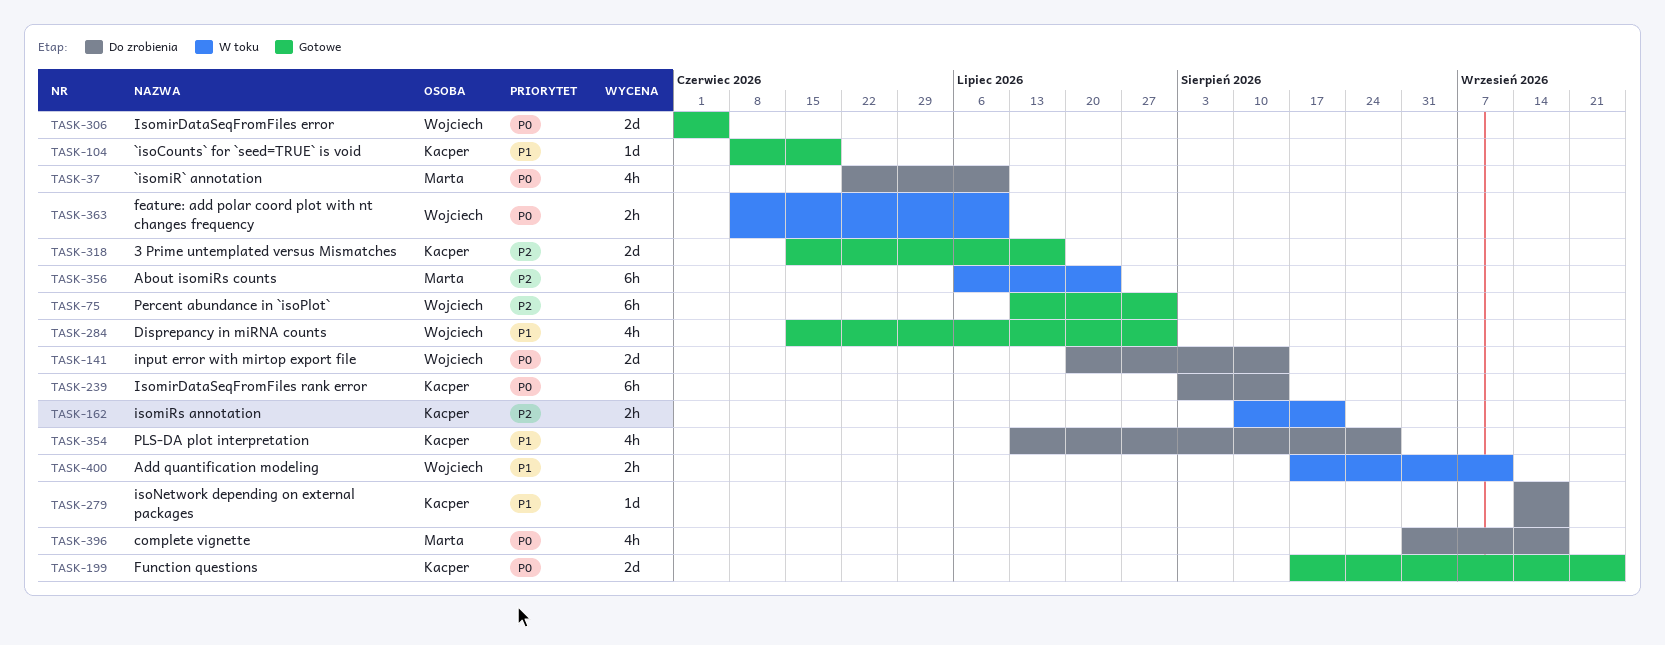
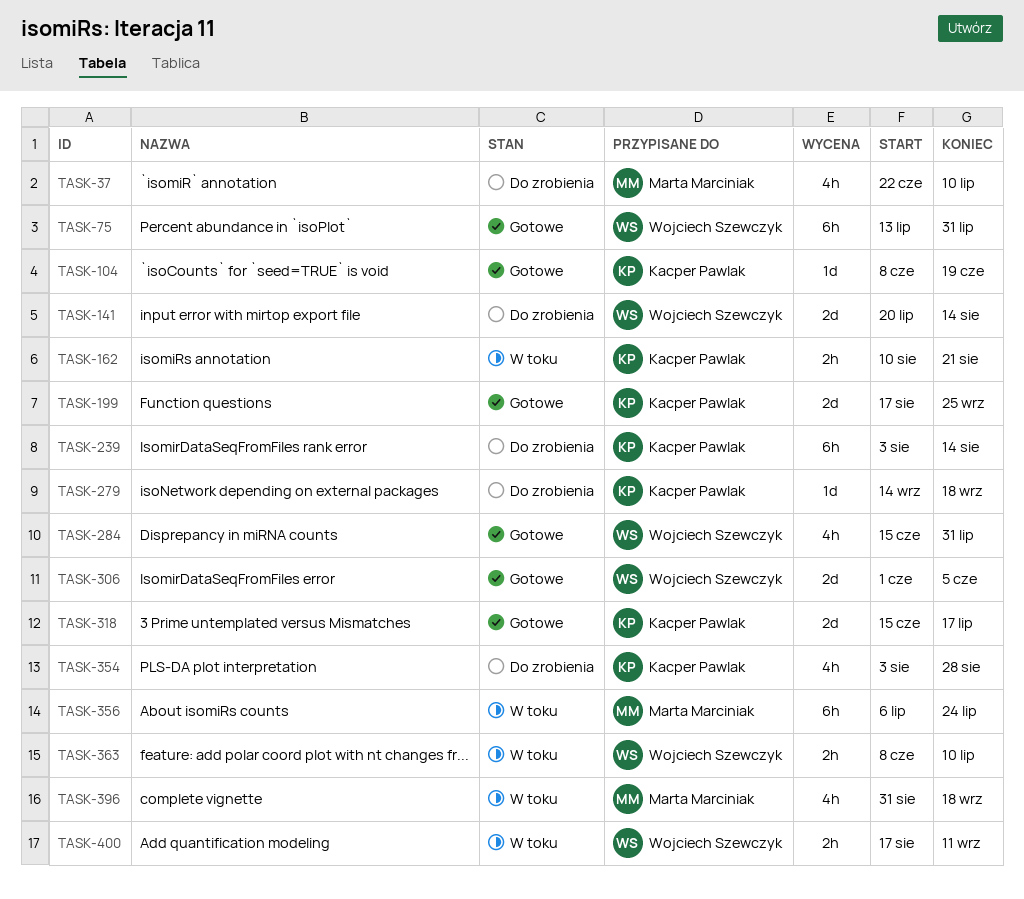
TASK-354, start: Jul 13 -> Aug 3
TASK-396, status: Do zrobienia -> W toku

